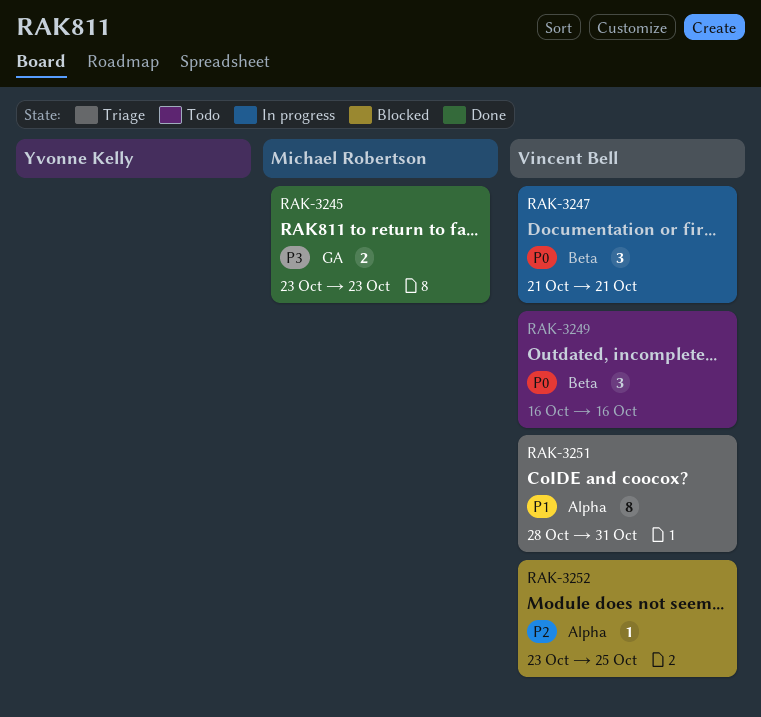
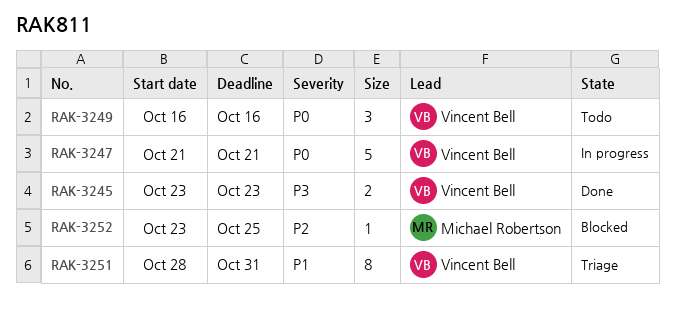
RAK-3245, owner: Michael Robertson -> Vincent Bell
RAK-3247, estimate: 3 -> 5
RAK-3252, owner: Vincent Bell -> Michael Robertson

